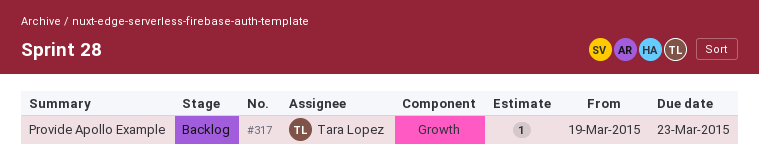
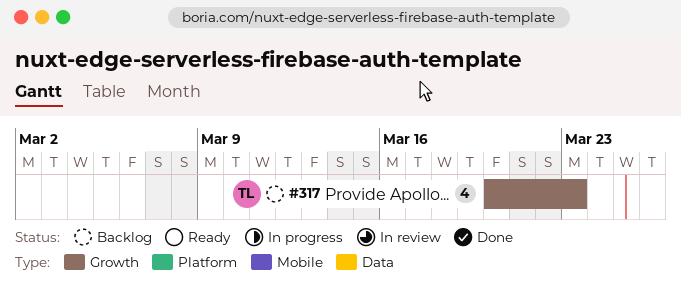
#317, estimate: 1 -> 4
#317, start: Mar 19 -> Mar 20

